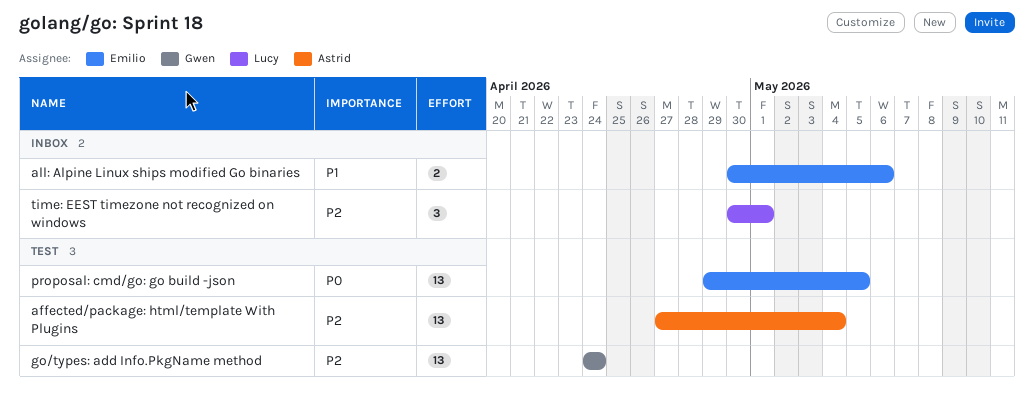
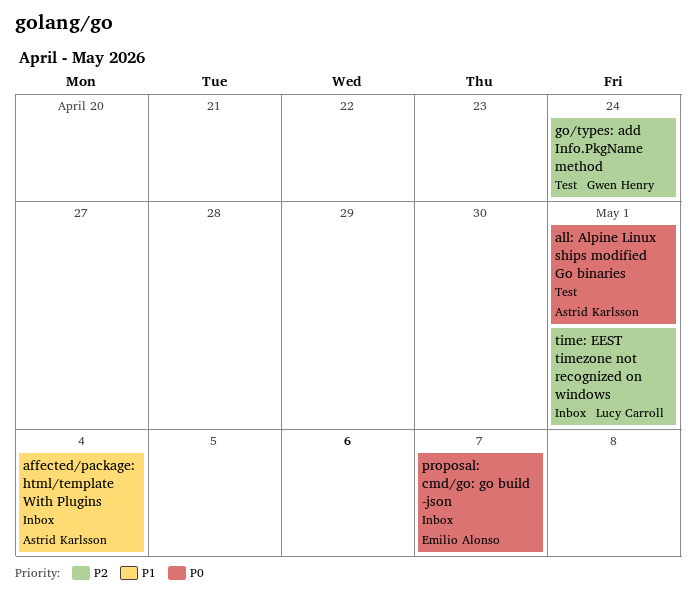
affected/package: html/template With Plugins, status: Test -> Inbox
affected/package: html/template With Plugins, priority: P2 -> P1
all: Alpine Linux ships modified Go binaries, status: Inbox -> Test
all: Alpine Linux ships modified Go binaries, owner: Emilio Alonso -> Astrid Karlsson
all: Alpine Linux ships modified Go binaries, priority: P1 -> P0
all: Alpine Linux ships modified Go binaries, due: May 6 -> May 1
proposal: cmd/go: go build -json, status: Test -> Inbox
proposal: cmd/go: go build -json, due: May 5 -> May 7

